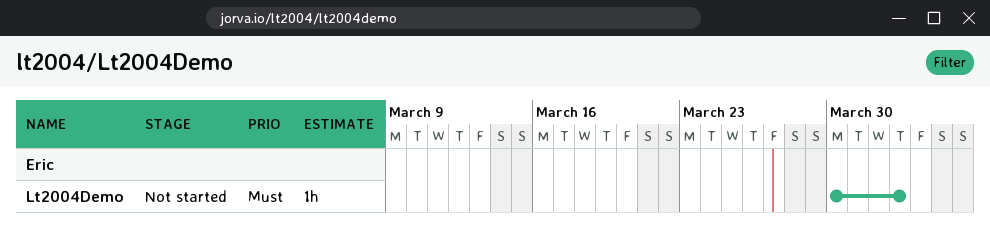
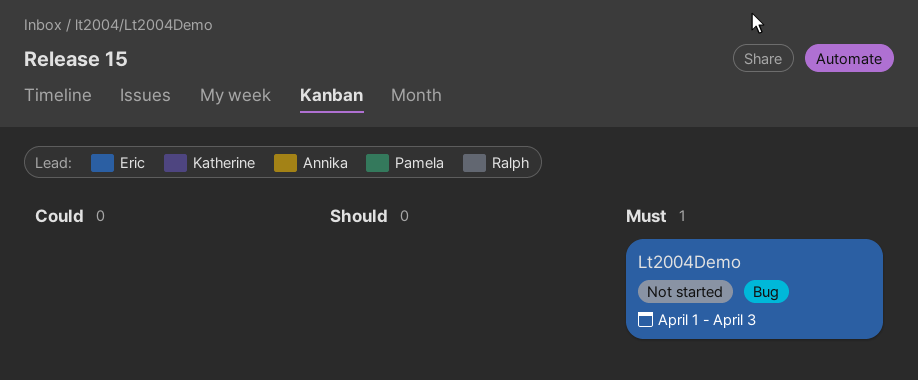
Lt2004Demo, start: Mar 30 -> Apr 1
Lt2004Demo, due: Apr 2 -> Apr 3

